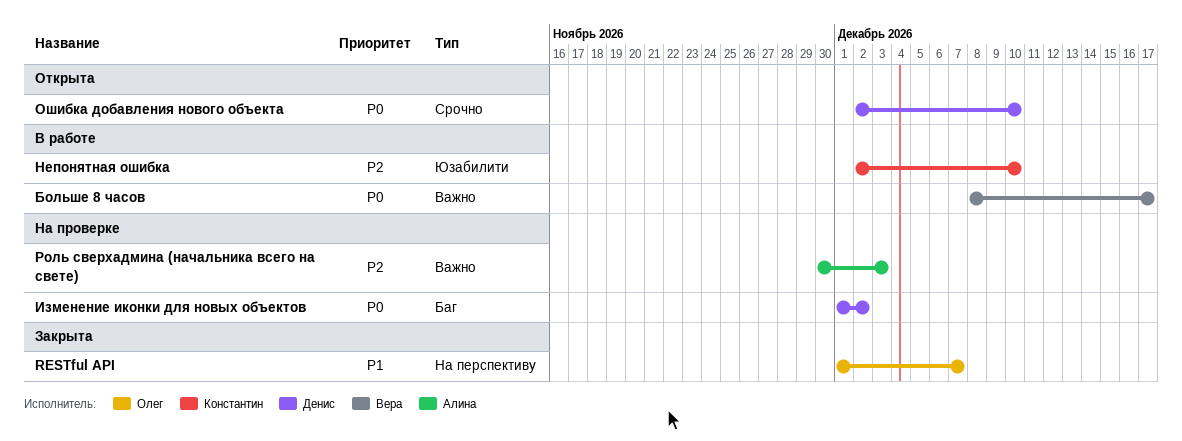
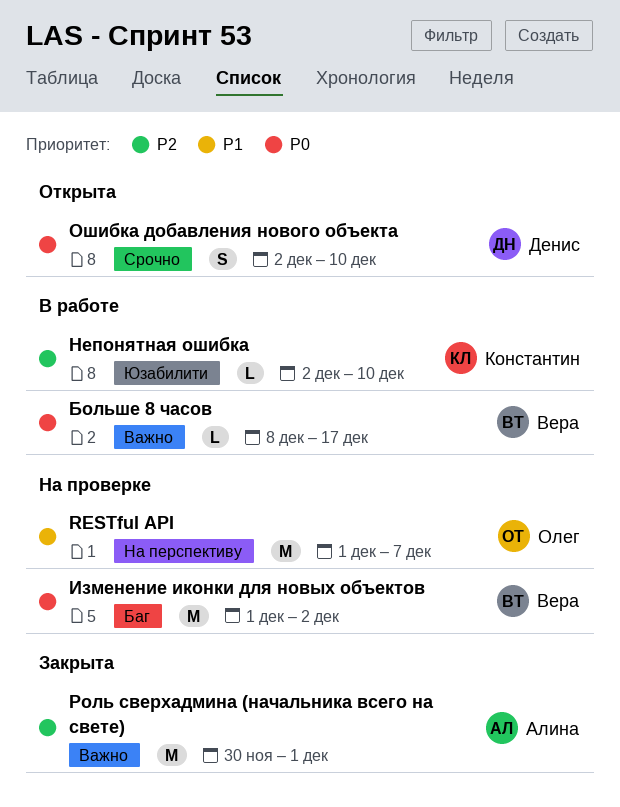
RESTful API, status: Закрыта -> На проверке
Изменение иконки для новых объектов, owner: Денис -> Вера
Роль сверхадмина (начальника всего на свете), status: На проверке -> Закрыта
Роль сверхадмина (начальника всего на свете), due: Dec 3 -> Dec 1

